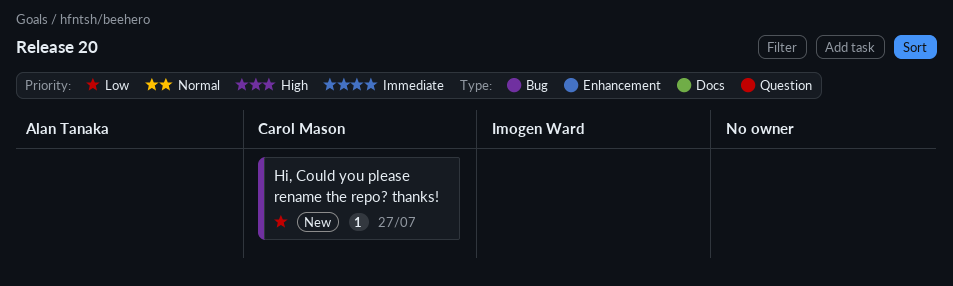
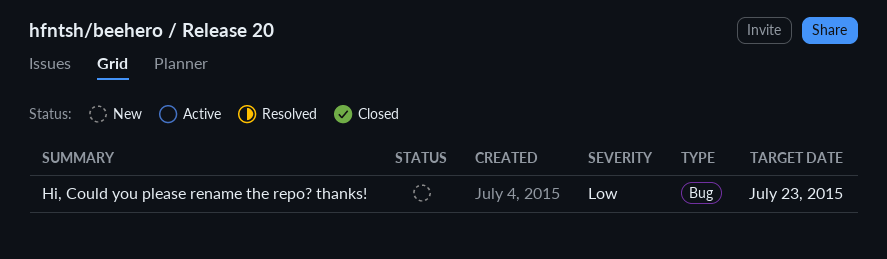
Hi, Could you please rename the repo? thanks!, due: Jul 27 -> Jul 23

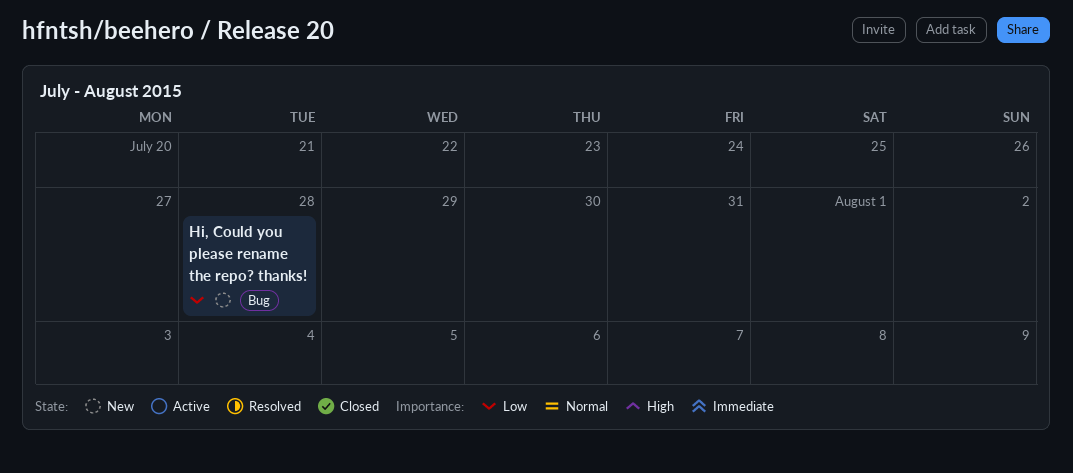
Hi, Could you please rename the repo? thanks!, due: Jul 23 -> Jul 28

